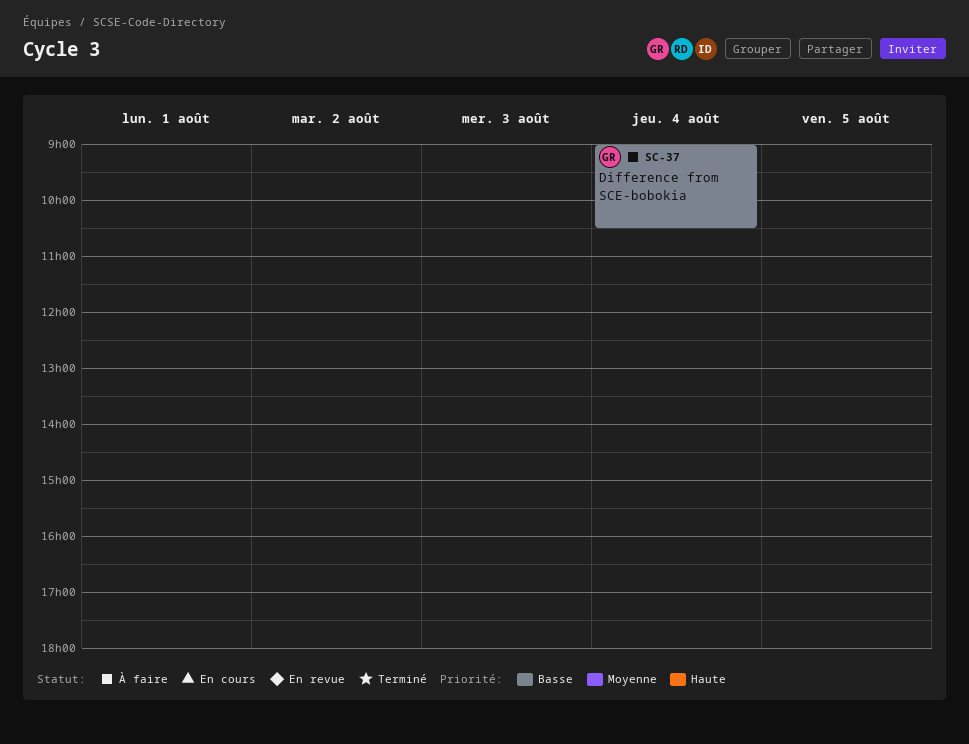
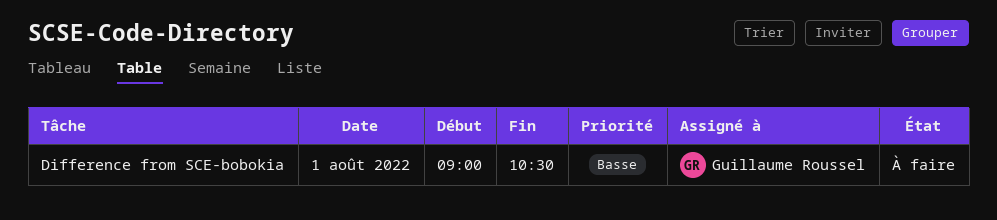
Difference from SCE-bobokia, day: Aug 4 -> Aug 1

